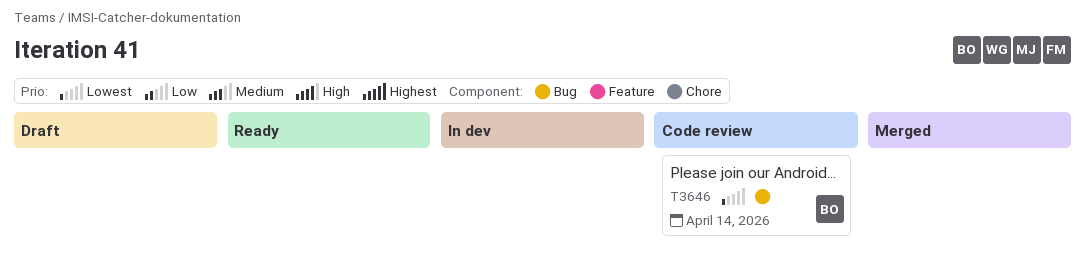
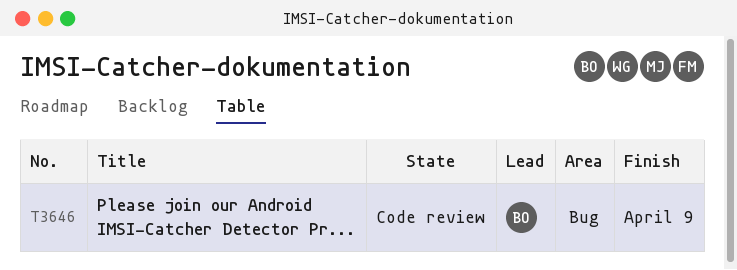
T3646, due: Apr 14 -> Apr 9

